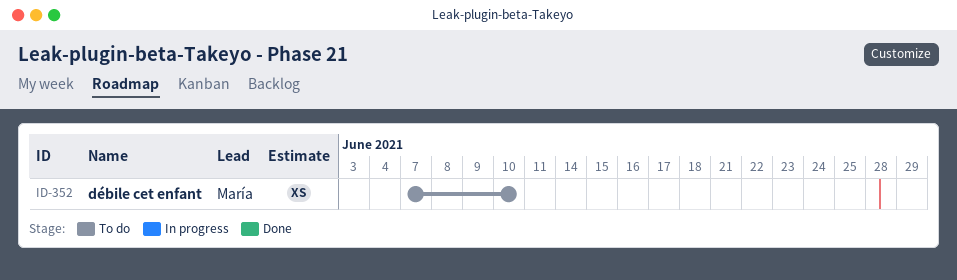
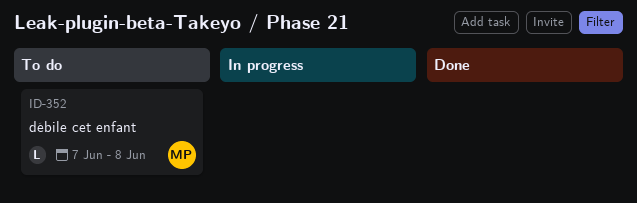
ID-352, estimate: XS -> L
ID-352, due: Jun 10 -> Jun 8

